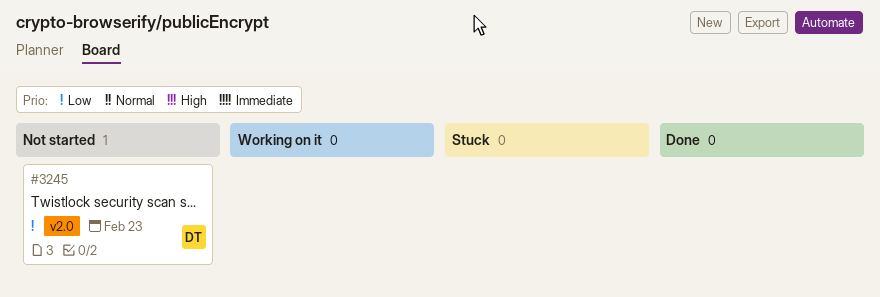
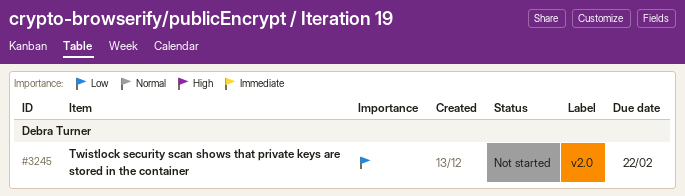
#3245, due: Feb 23 -> Feb 22

